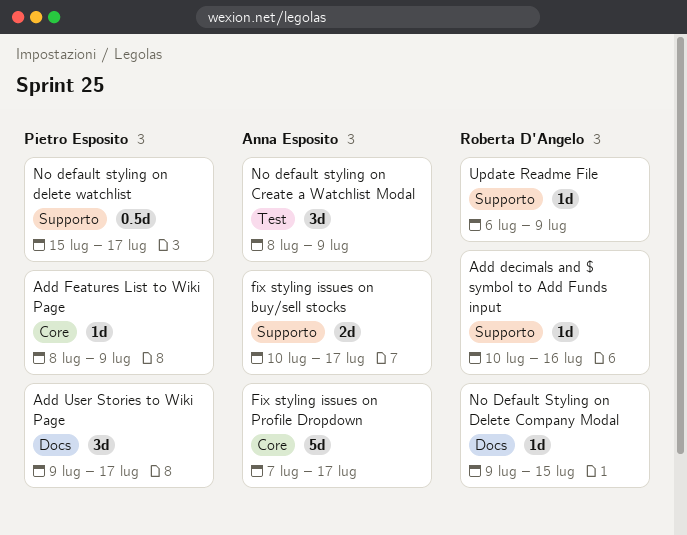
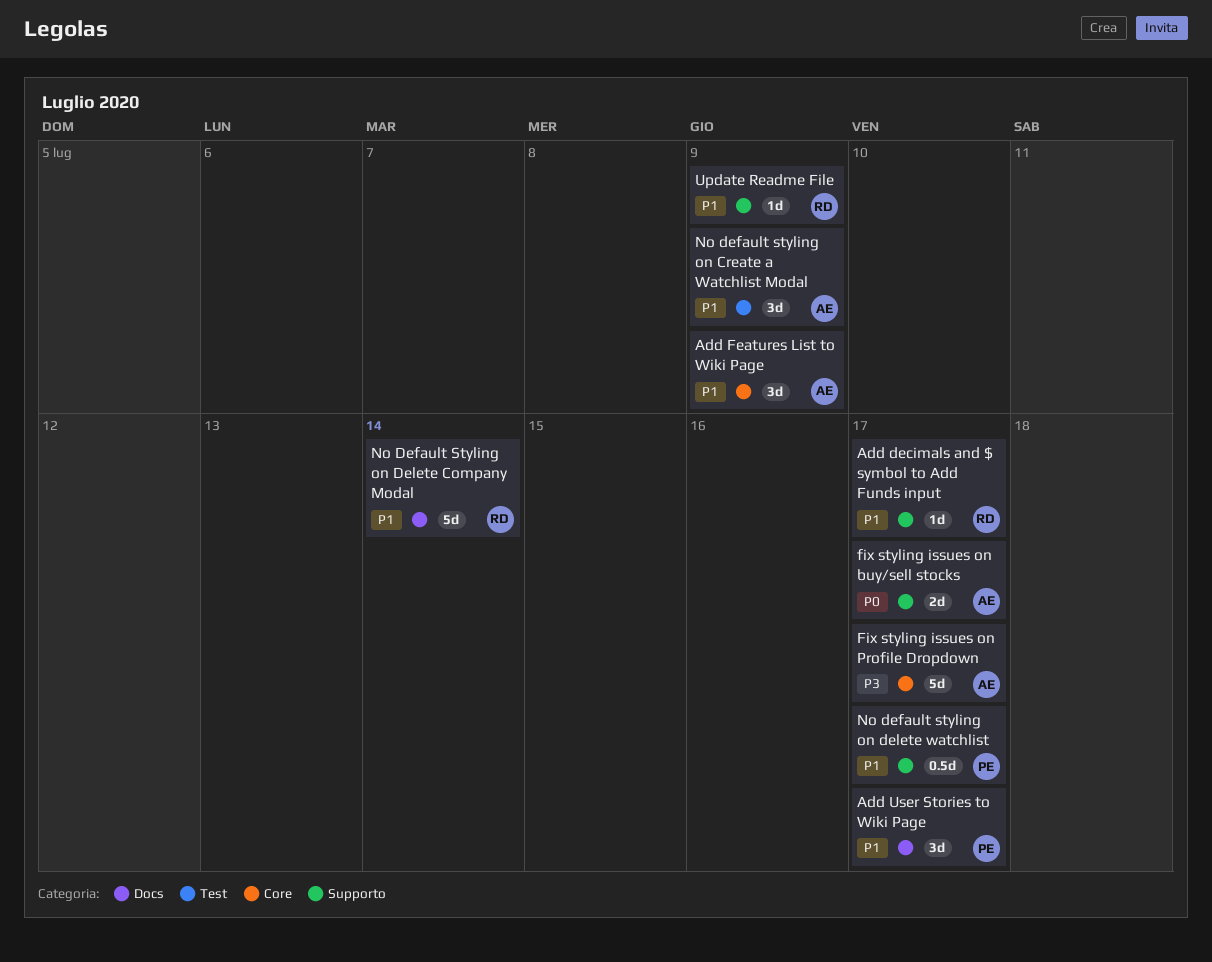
Add decimals and $ symbol to Add Funds input, due: Jul 16 -> Jul 17
Add Features List to Wiki Page, owner: Pietro Esposito -> Anna Esposito
Add Features List to Wiki Page, estimate: 1d -> 3d
No Default Styling on Delete Company Modal, estimate: 1d -> 5d
No Default Styling on Delete Company Modal, due: Jul 15 -> Jul 14

